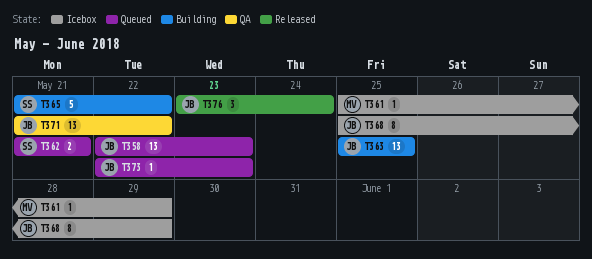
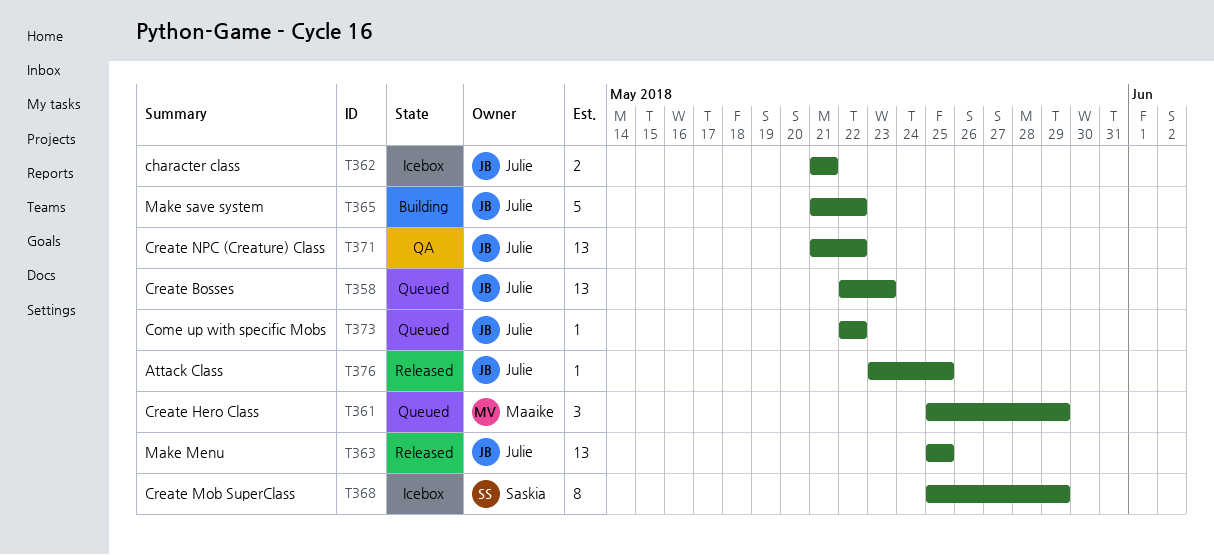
T361, status: Icebox -> Queued
T361, estimate: 1 -> 3
T362, status: Queued -> Icebox
T362, owner: Saskia -> Julie
T363, status: Building -> Released
T365, owner: Saskia -> Julie
T368, owner: Julie -> Saskia
T373, due: May 23 -> May 22
T376, estimate: 3 -> 1
T376, due: May 24 -> May 25

